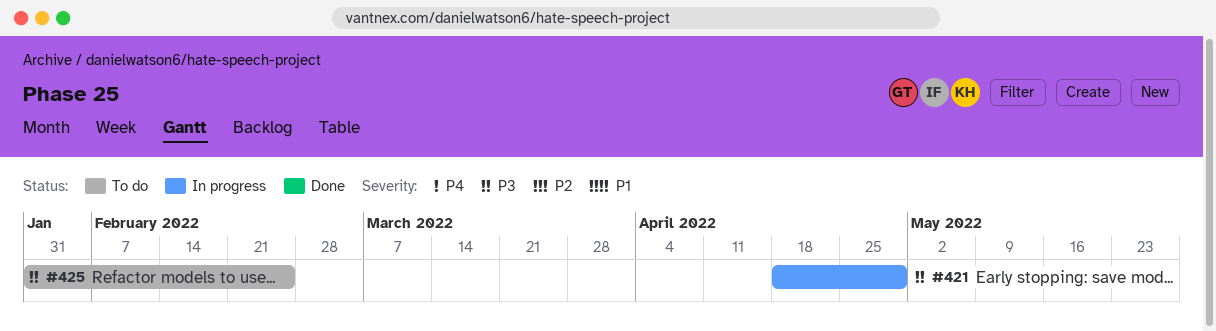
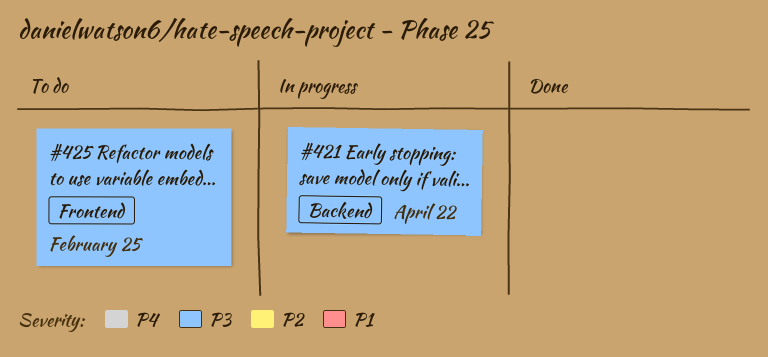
#421, due: Apr 29 -> Apr 22

